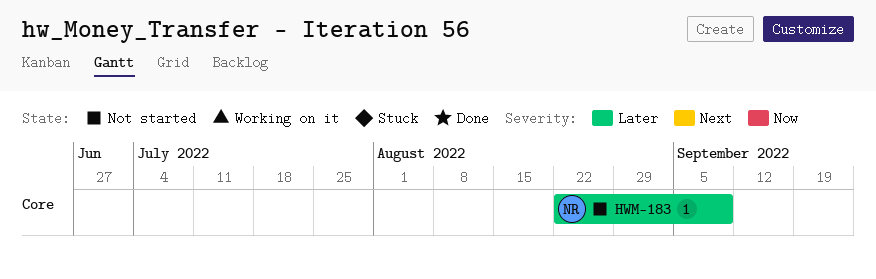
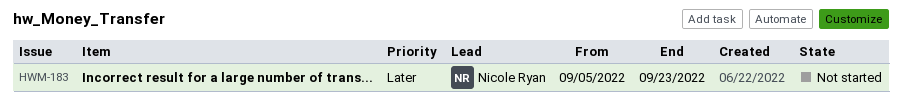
HWM-183, start: Aug 22 -> Sep 5
HWM-183, due: Sep 9 -> Sep 23

